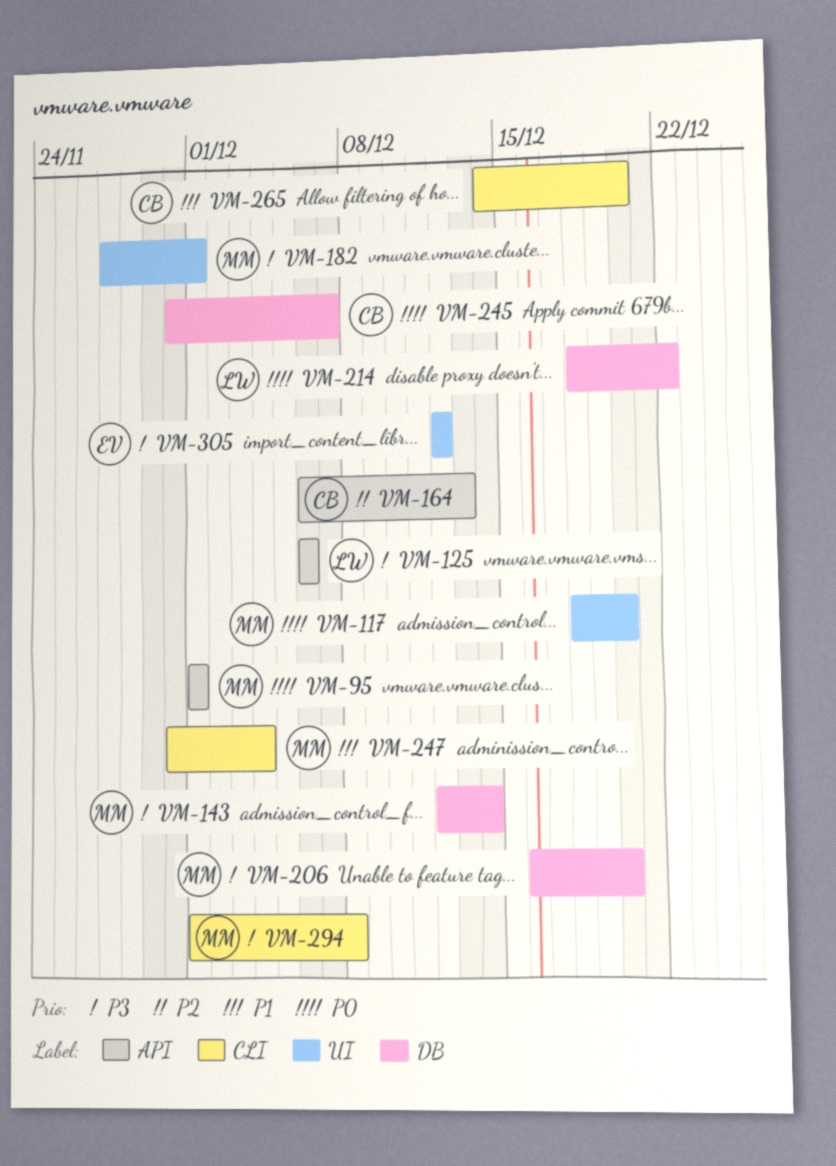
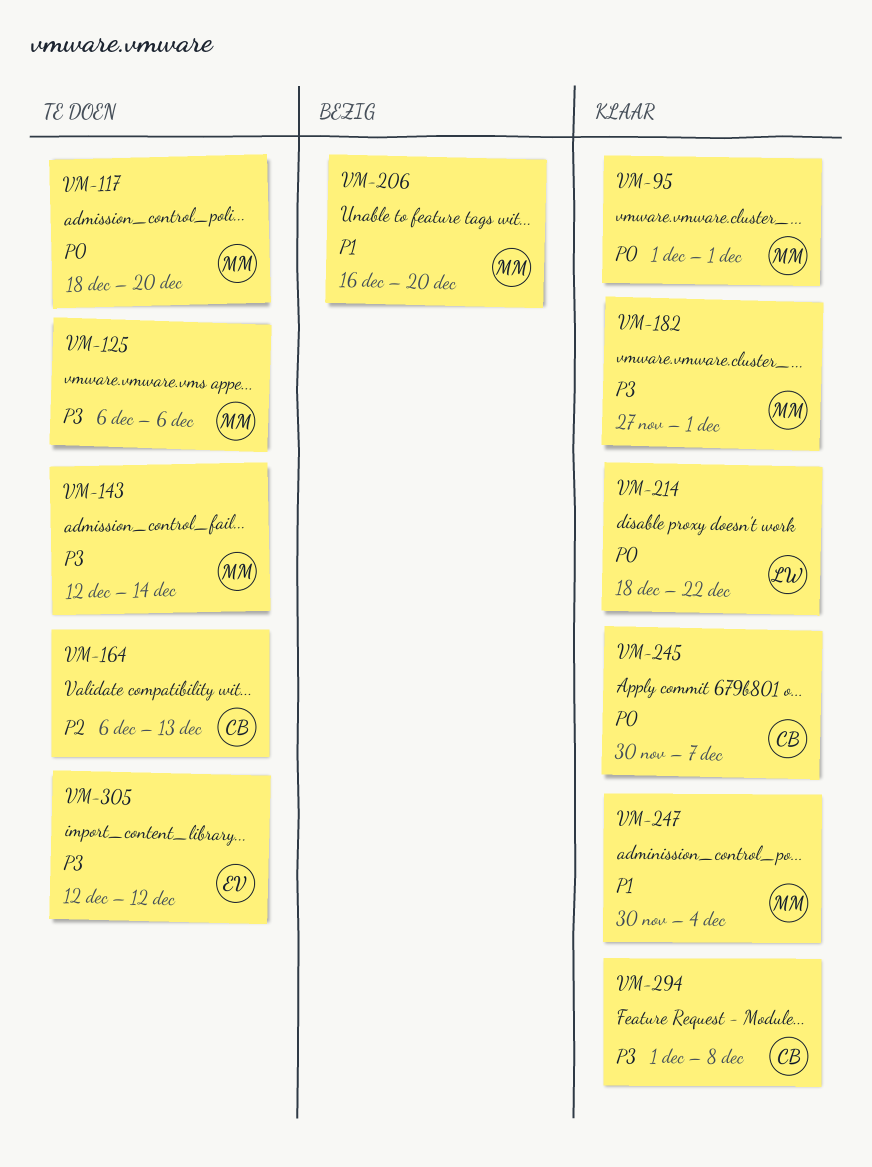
VM-125, owner: LW -> MM
VM-206, priority: P3 -> P1
VM-265: present -> none
VM-294, owner: MM -> CB

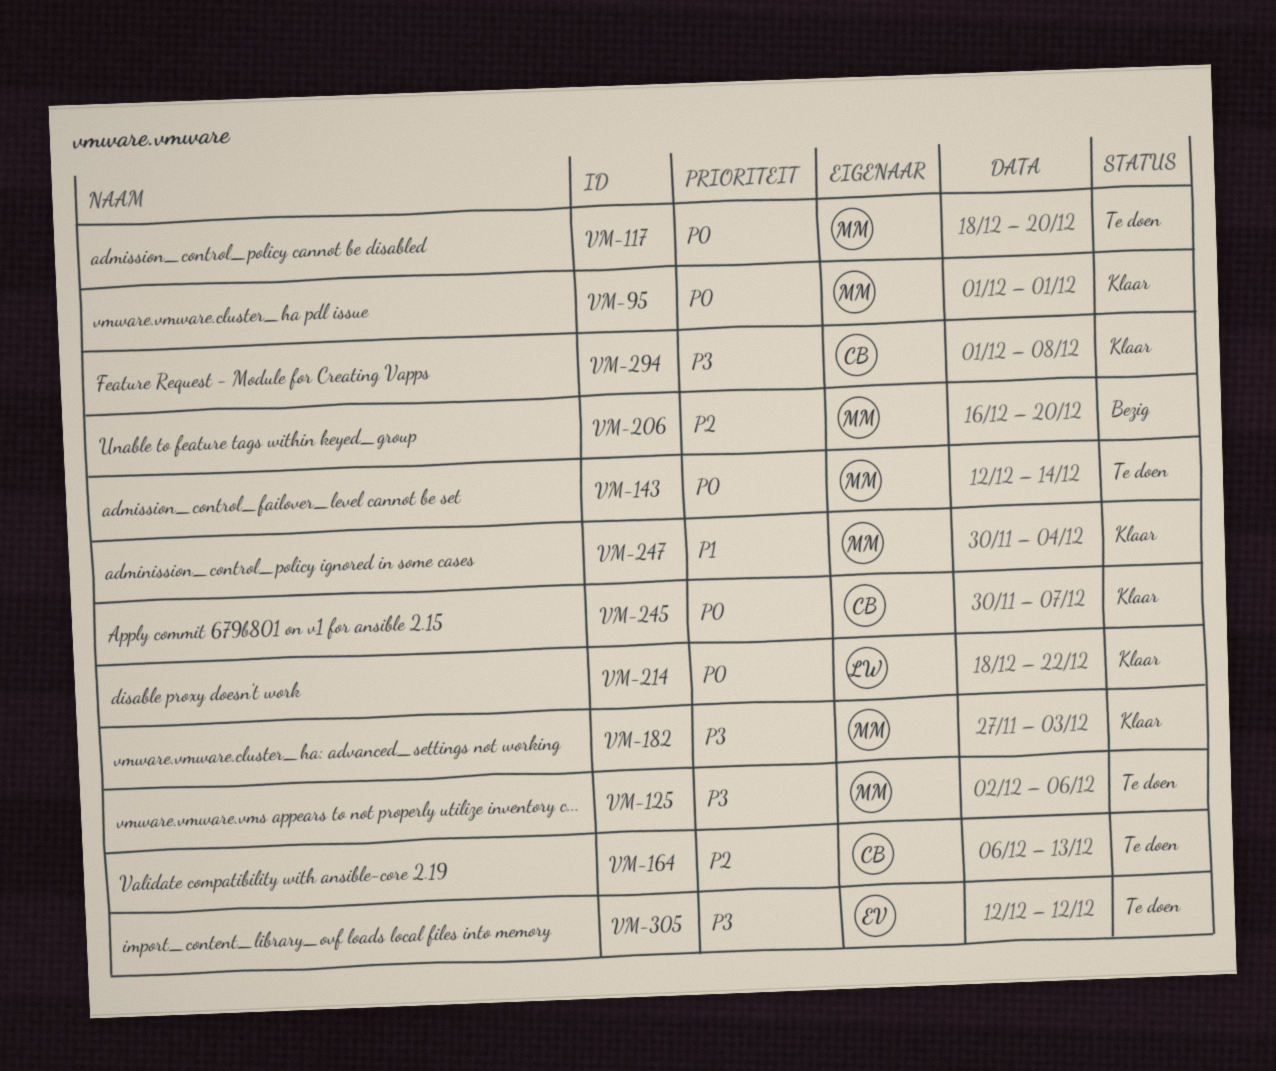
VM-125, start: Dec 6 -> Dec 2
VM-143, priority: P3 -> P0
VM-182, due: Dec 1 -> Dec 3
VM-206, priority: P1 -> P2

